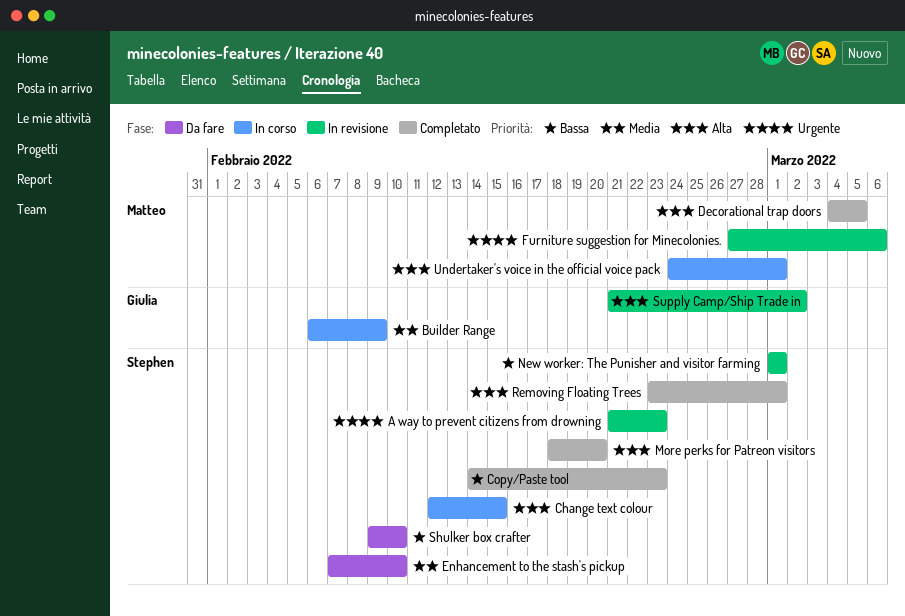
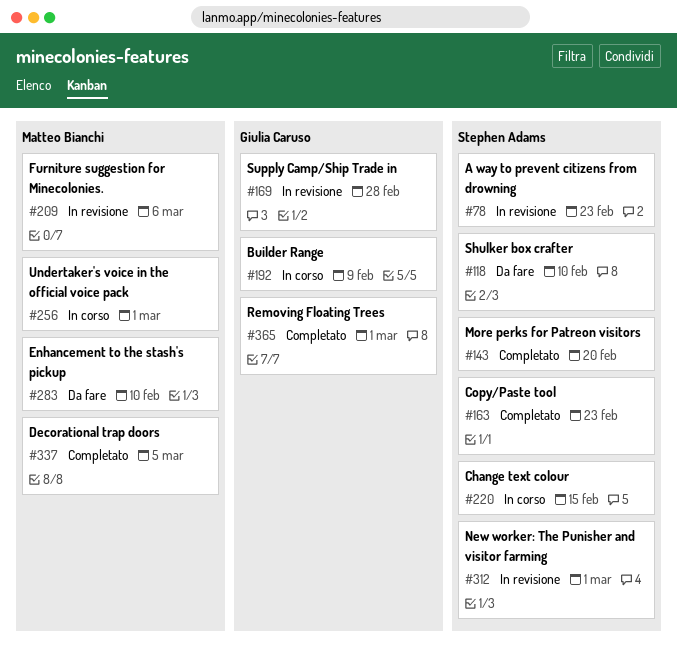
Enhancement to the stash's pickup, owner: Stephen Adams -> Matteo Bianchi
Removing Floating Trees, owner: Stephen Adams -> Giulia Caruso
Supply Camp/Ship Trade in, due: Mar 2 -> Feb 28

